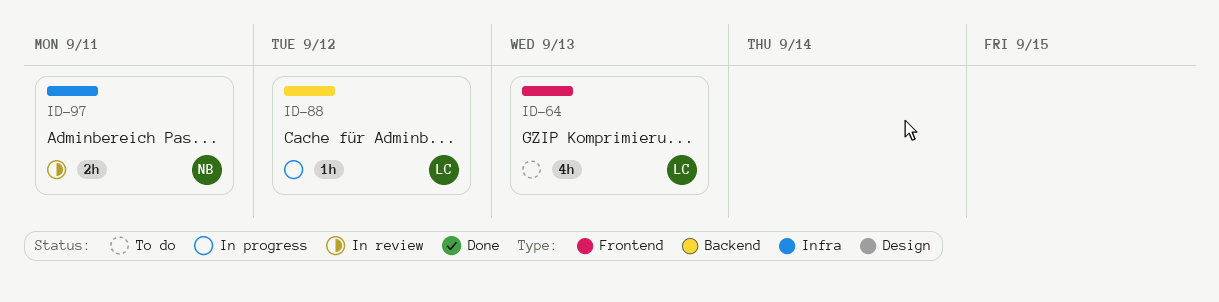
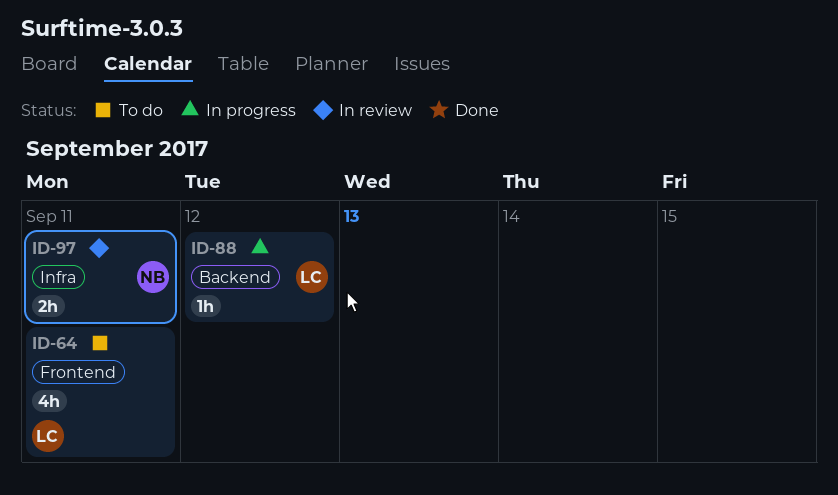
ID-64, due: Sep 13 -> Sep 11

